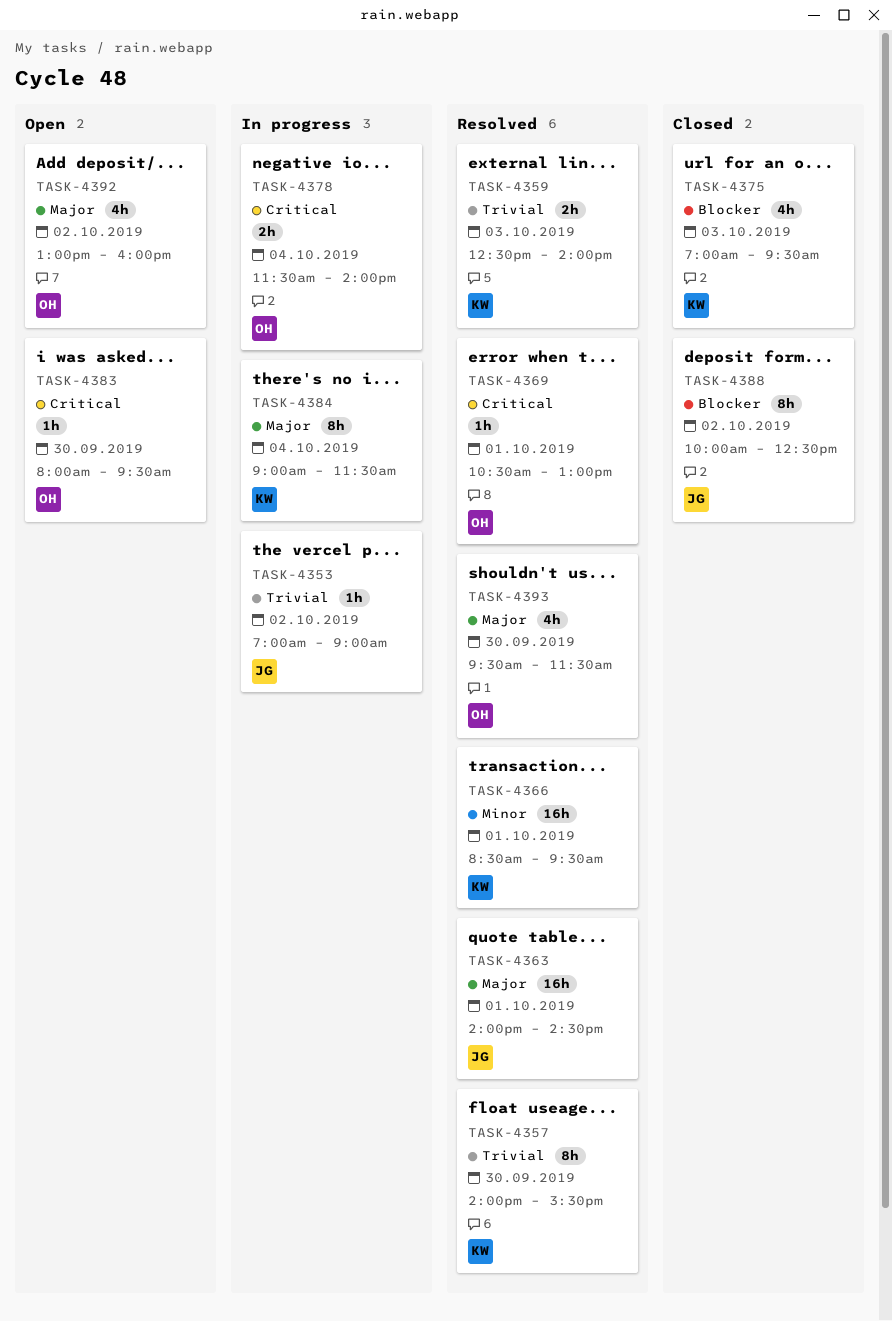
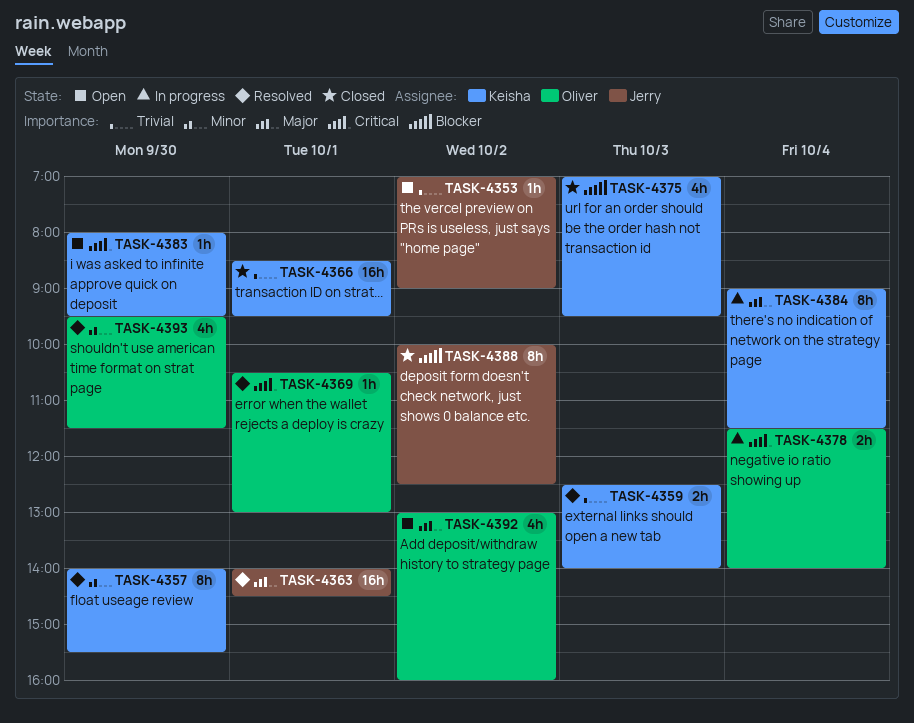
TASK-4353, status: In progress -> Open
TASK-4357, priority: Trivial -> Minor
TASK-4366, status: Resolved -> Closed
TASK-4366, priority: Minor -> Trivial
TASK-4383, owner: Oliver -> Keisha
TASK-4393, priority: Major -> Minor

